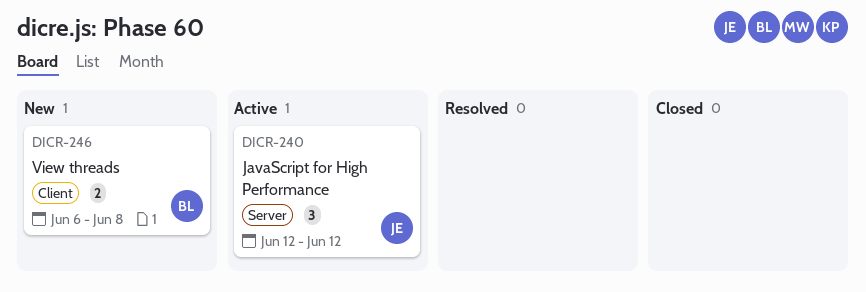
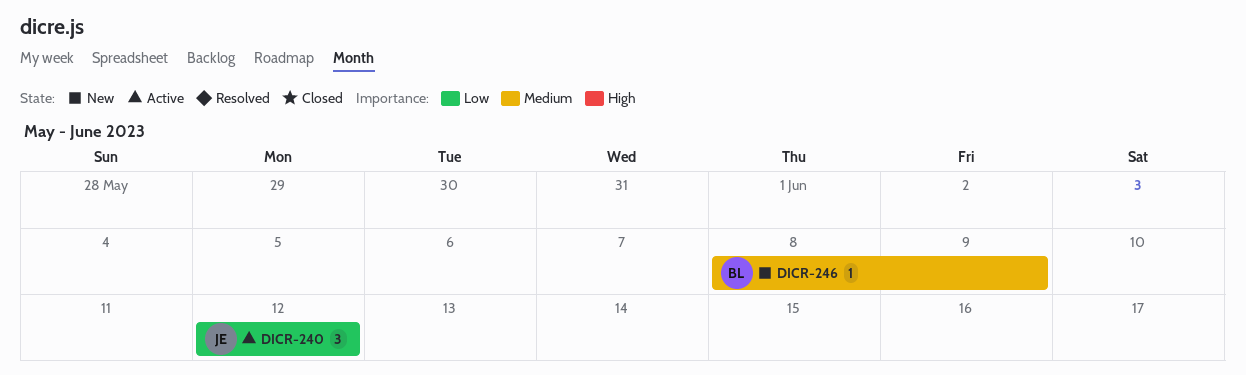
DICR-246, estimate: 2 -> 1
DICR-246, start: Jun 6 -> Jun 8
DICR-246, due: Jun 8 -> Jun 9

